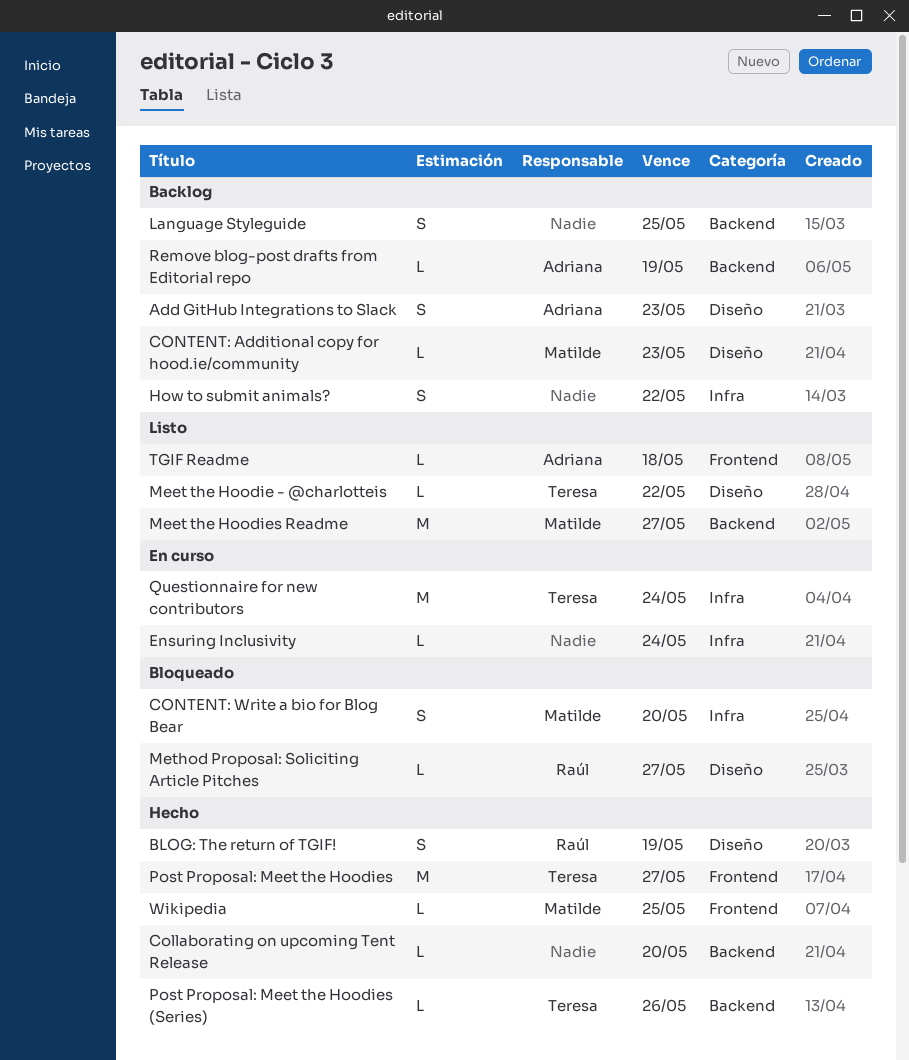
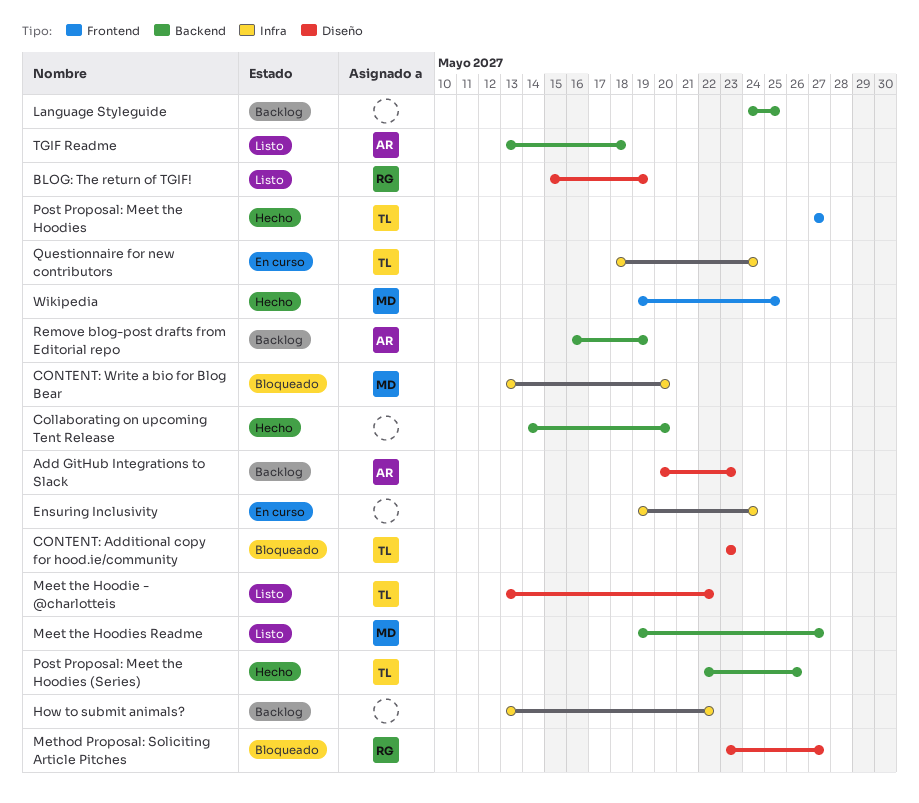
BLOG: The return of TGIF!, status: Hecho -> Listo
CONTENT: Additional copy for hood.ie/community, status: Backlog -> Bloqueado
CONTENT: Additional copy for hood.ie/community, owner: Matilde -> Teresa
TGIF Readme, label: Frontend -> Backend

